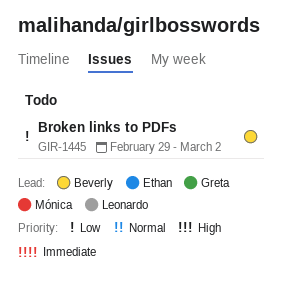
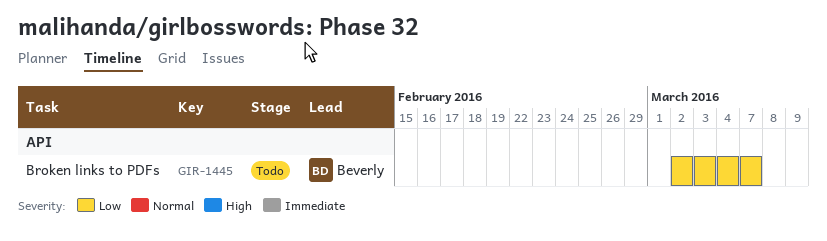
GIR-1445, start: Feb 29 -> Mar 2
GIR-1445, due: Mar 2 -> Mar 7

